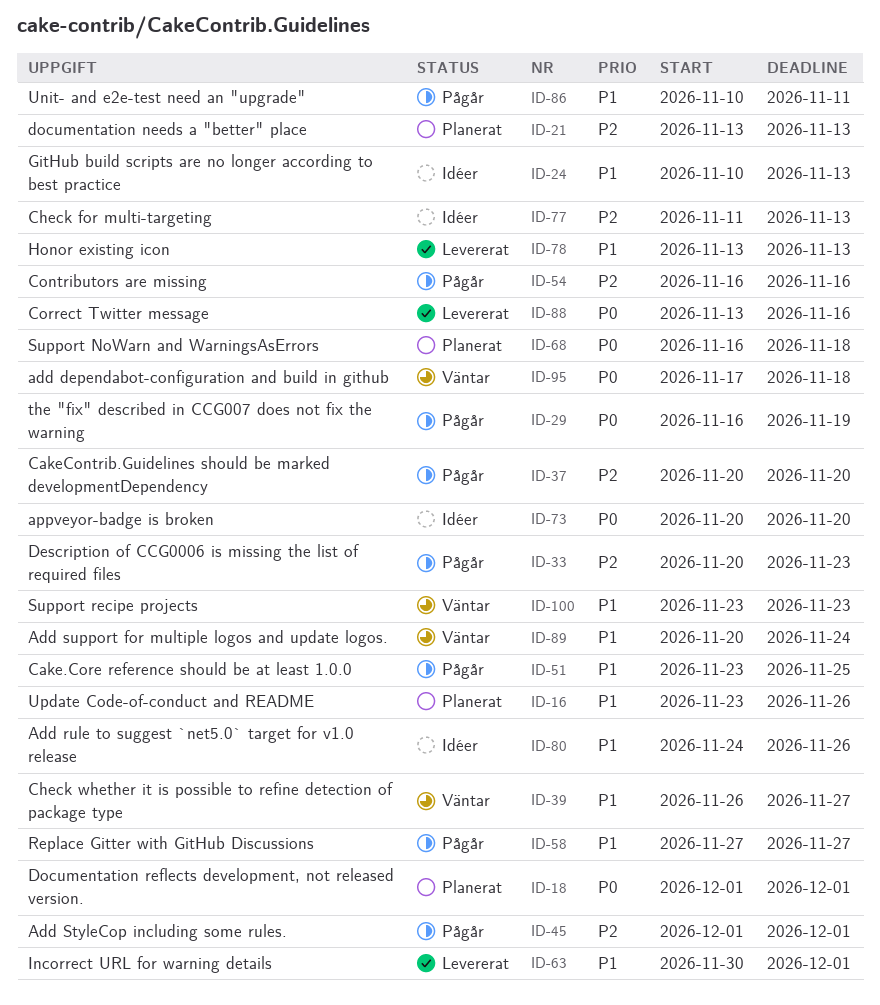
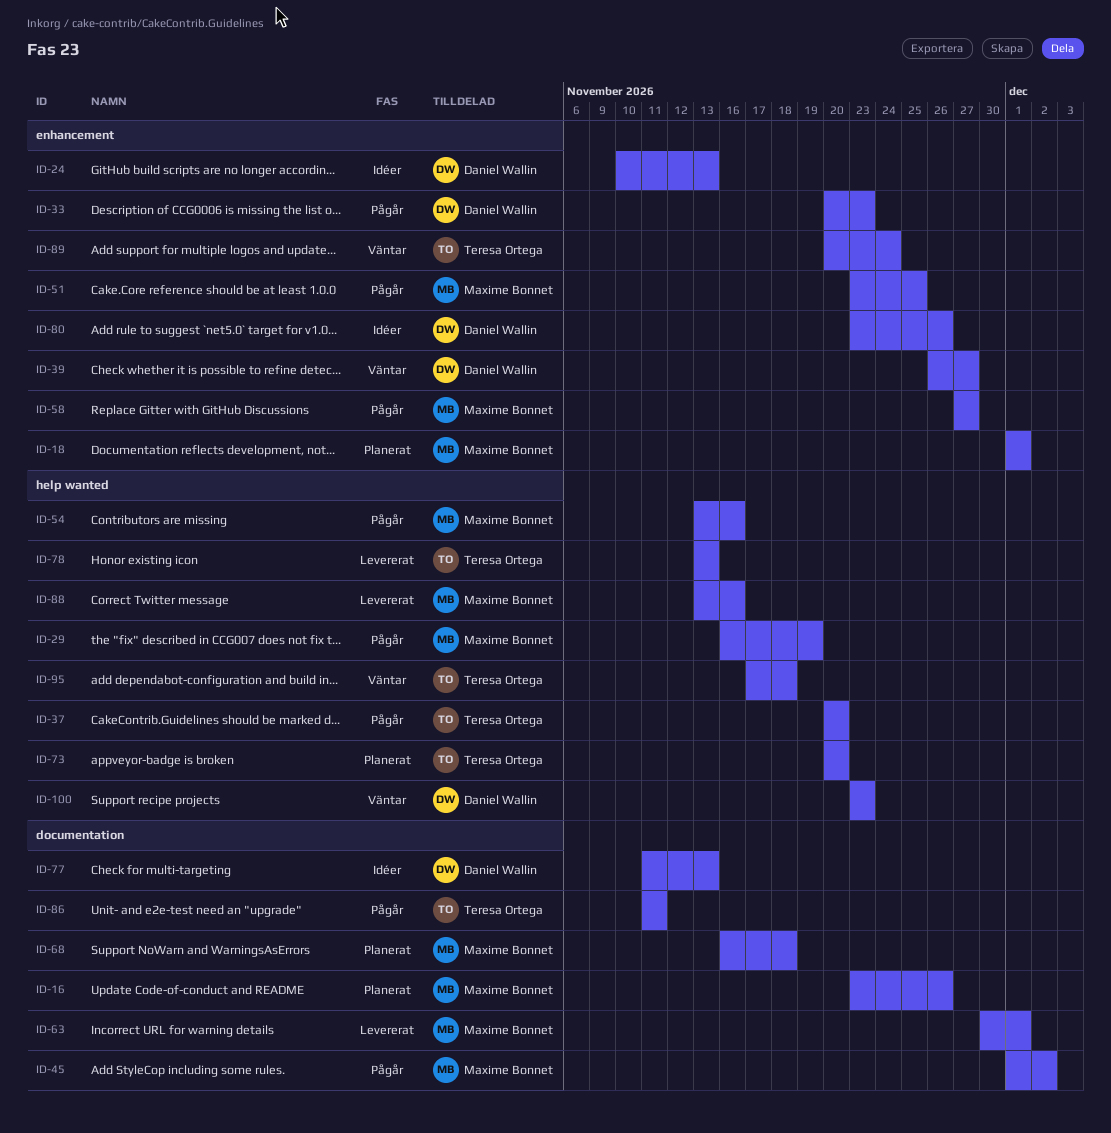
ID-21: present -> none
ID-45, due: Dec 1 -> Dec 2
ID-54, start: Nov 16 -> Nov 13
ID-73, status: Idéer -> Planerat
ID-80, start: Nov 24 -> Nov 23
ID-86, start: Nov 10 -> Nov 11

